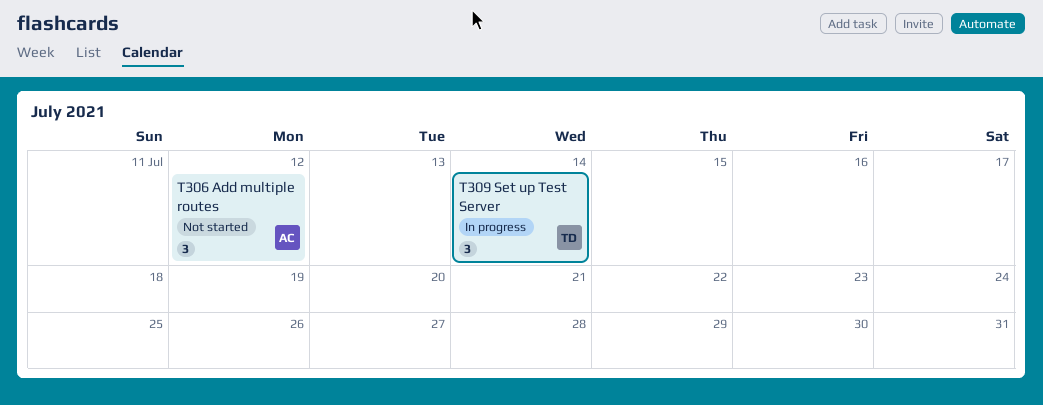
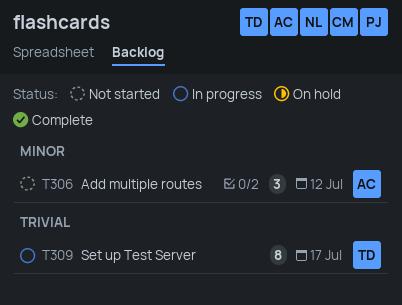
T309, estimate: 3 -> 8
T309, due: Jul 14 -> Jul 17

